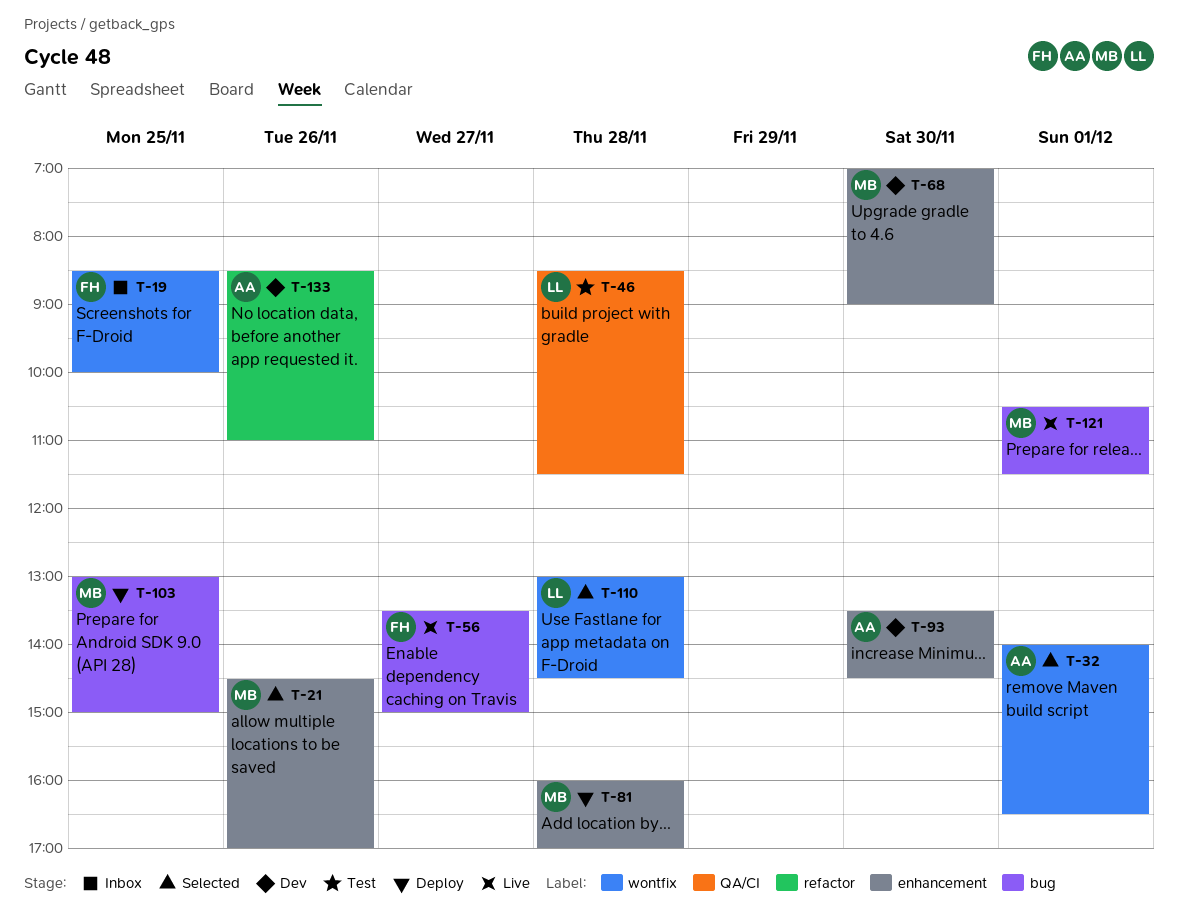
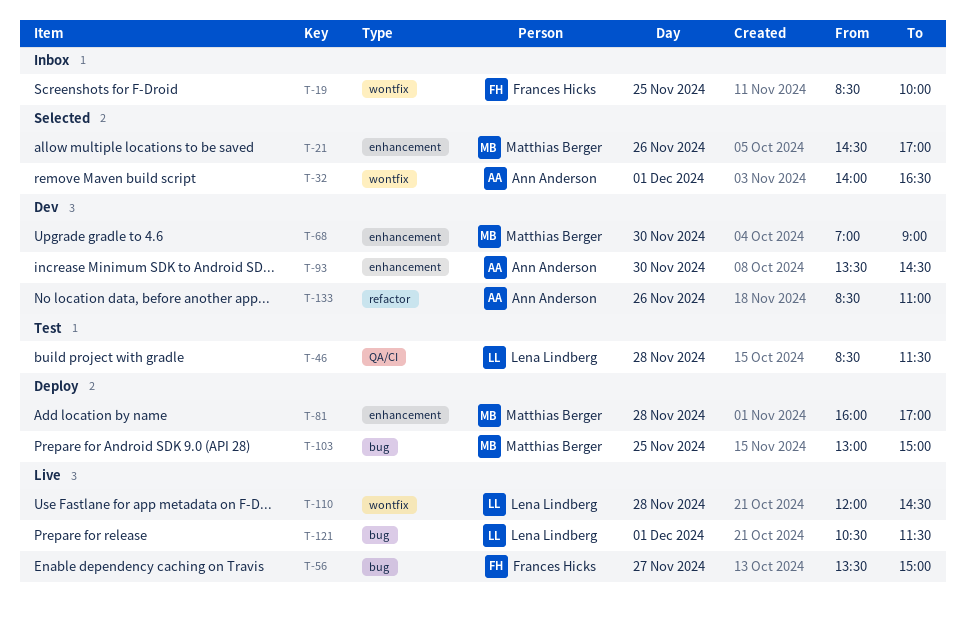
T-110, status: Selected -> Live
T-110, begins: 13:00 -> 12:00
T-121, owner: Matthias Berger -> Lena Lindberg

